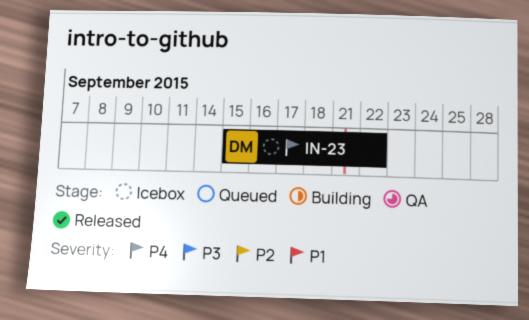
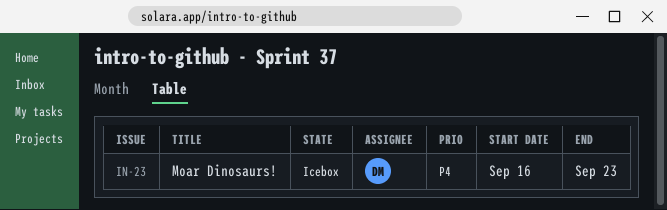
IN-23, start: Sep 15 -> Sep 16
IN-23, due: Sep 22 -> Sep 23

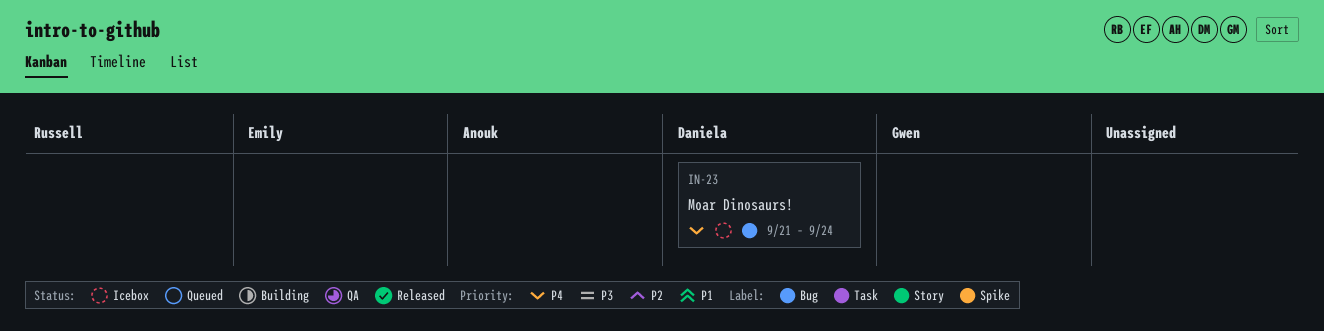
IN-23, start: Sep 16 -> Sep 21
IN-23, due: Sep 23 -> Sep 24

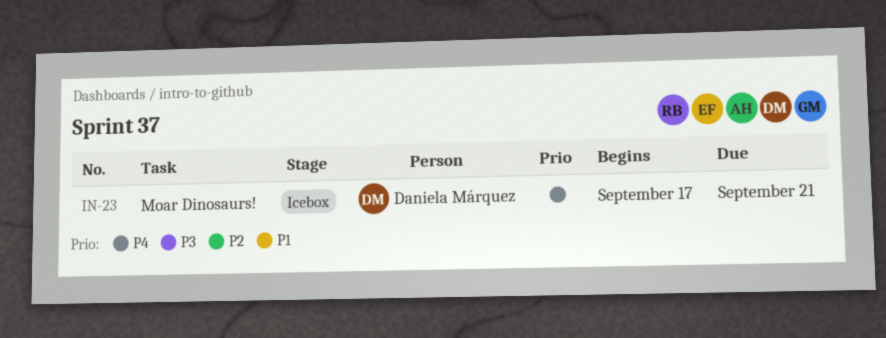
IN-23, start: Sep 21 -> Sep 17
IN-23, due: Sep 24 -> Sep 21

